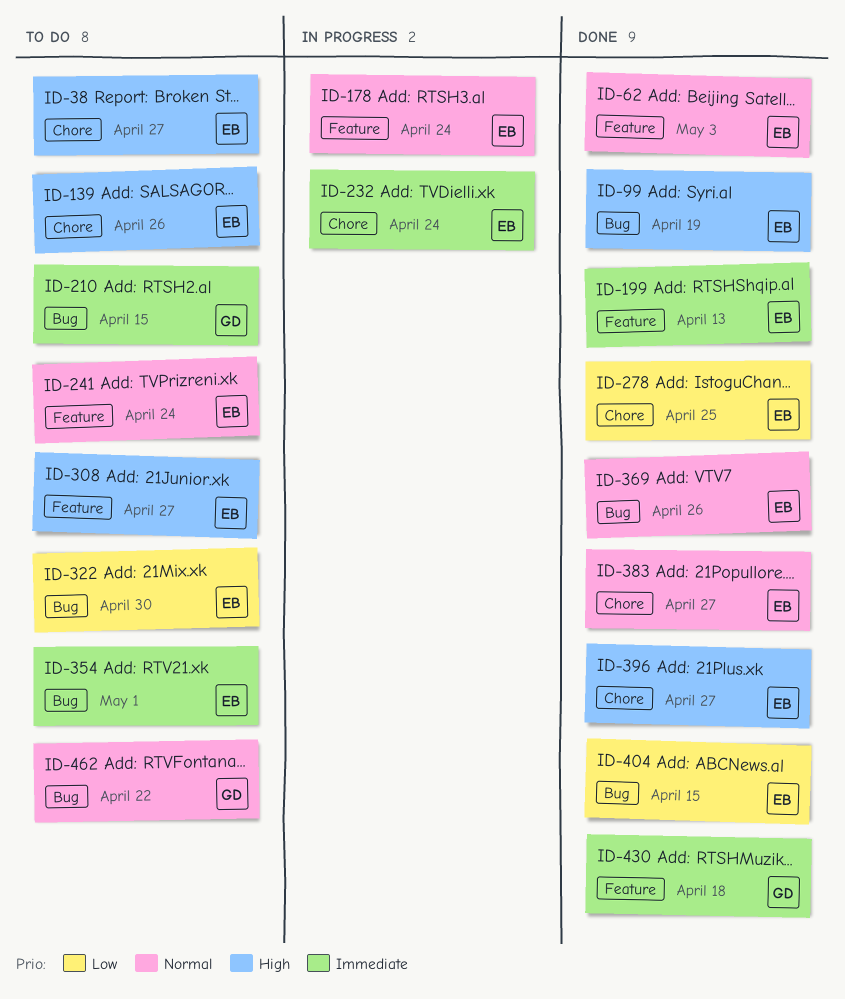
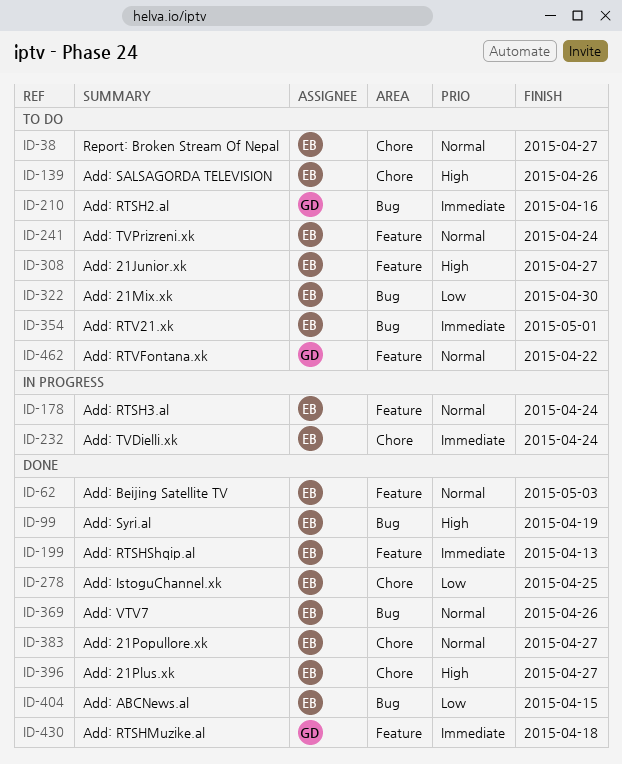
ID-38, priority: High -> Normal
ID-210, due: Apr 15 -> Apr 16
ID-462, label: Bug -> Feature

